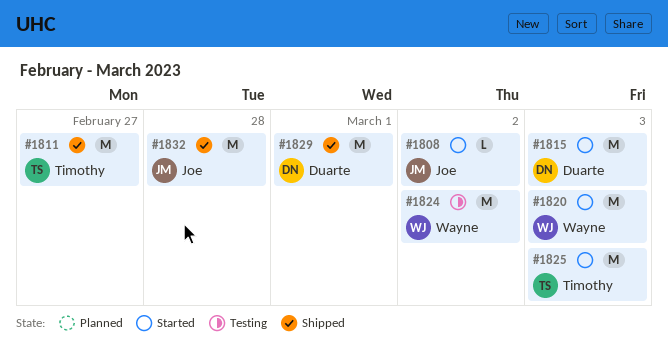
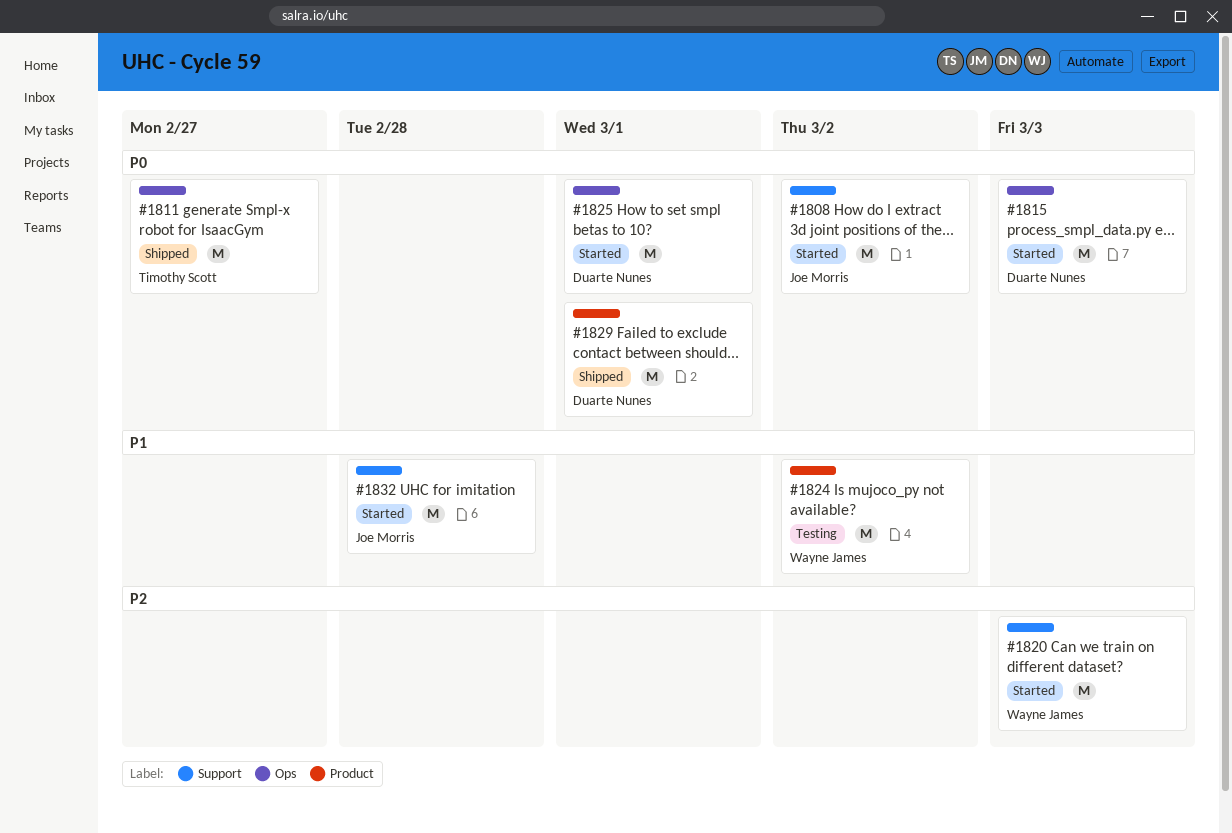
#1808, estimate: L -> M
#1825, owner: Timothy Scott -> Duarte Nunes
#1825, due: Mar 3 -> Mar 1
#1832, status: Shipped -> Started

